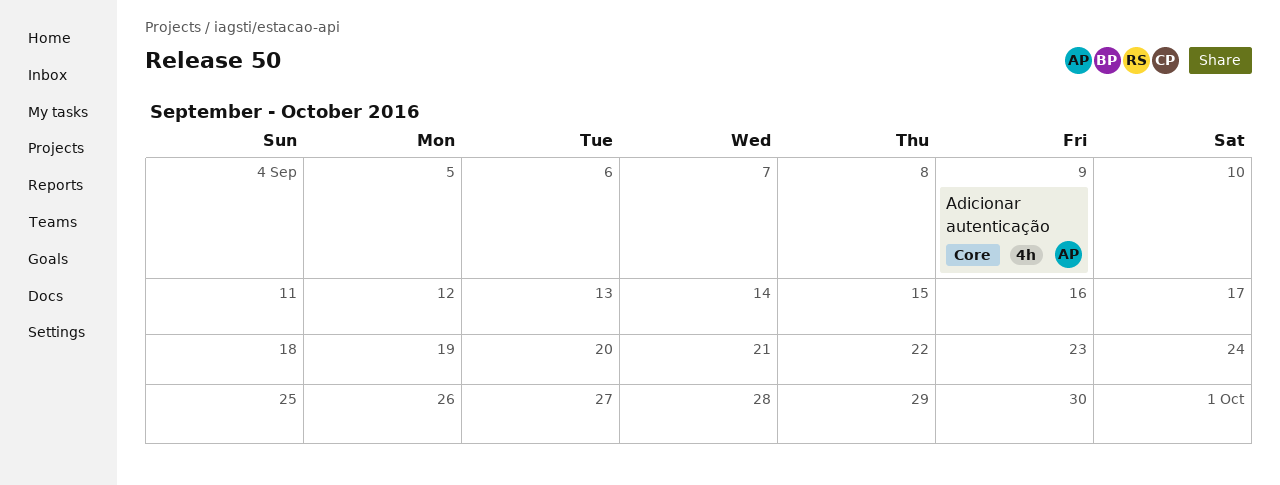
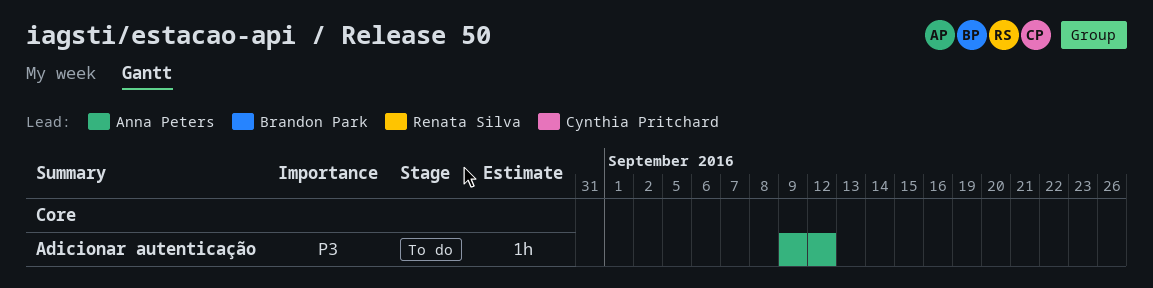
Adicionar autenticação, estimate: 4h -> 1h
Adicionar autenticação, due: Sep 9 -> Sep 12

